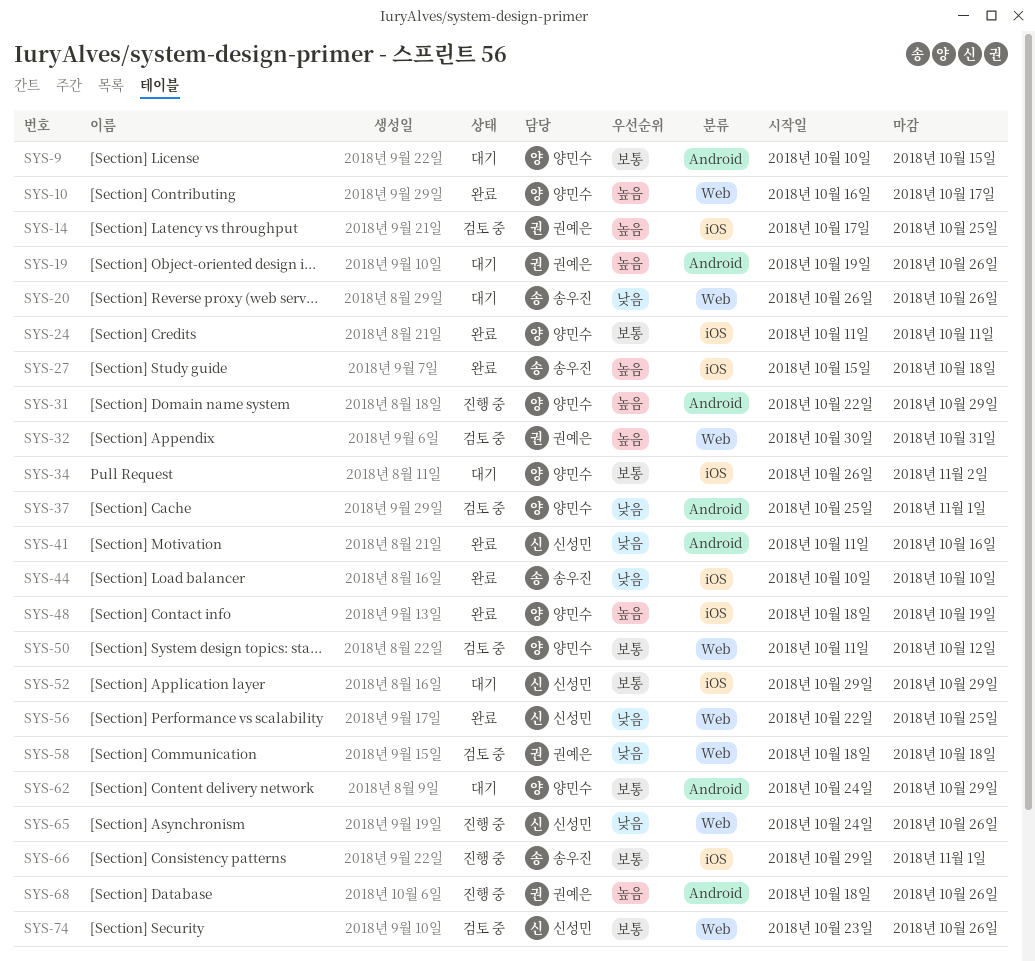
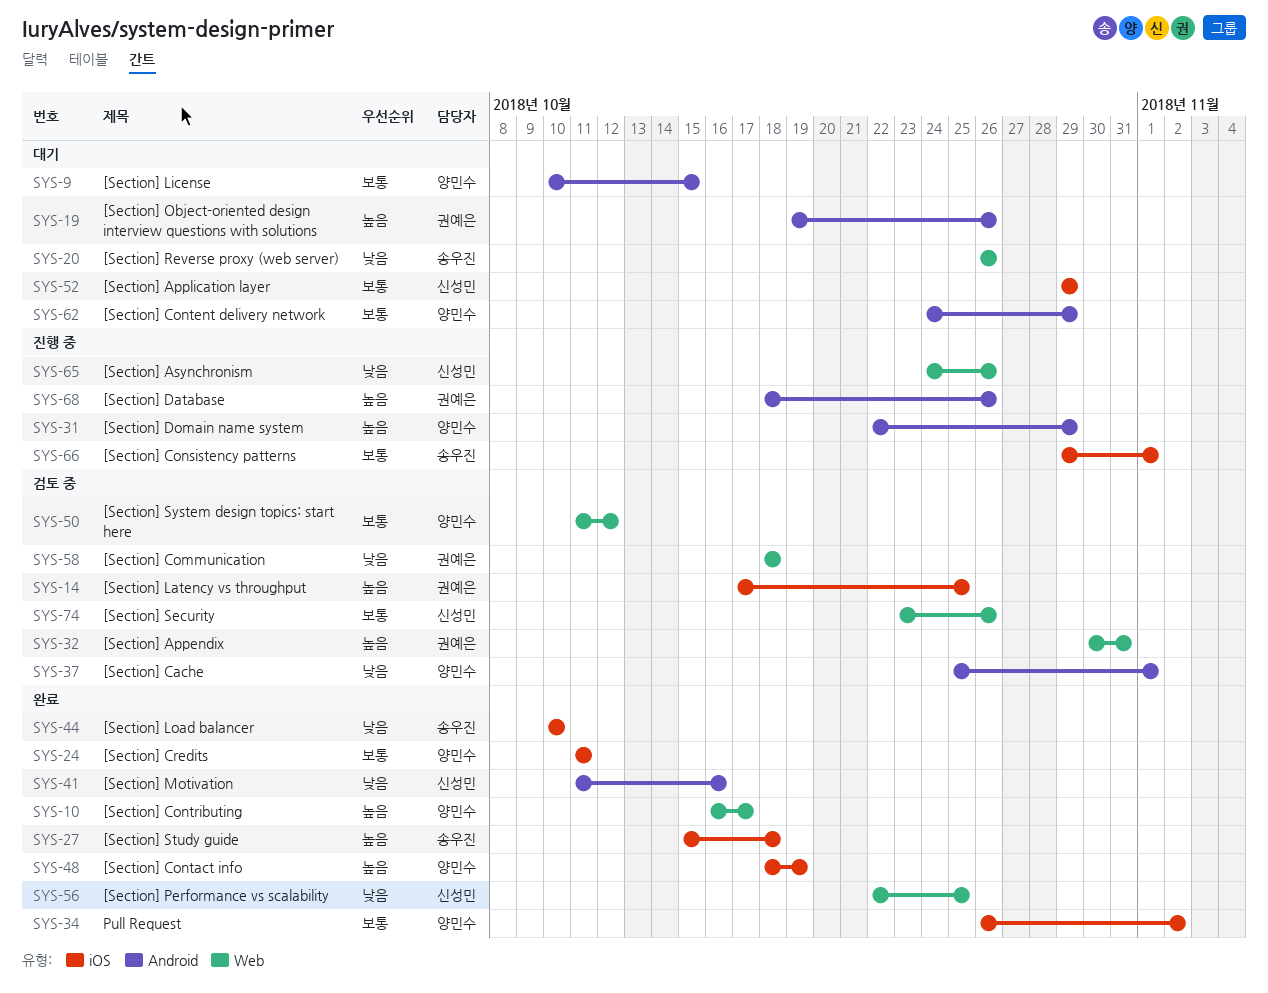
SYS-34, status: 대기 -> 완료

